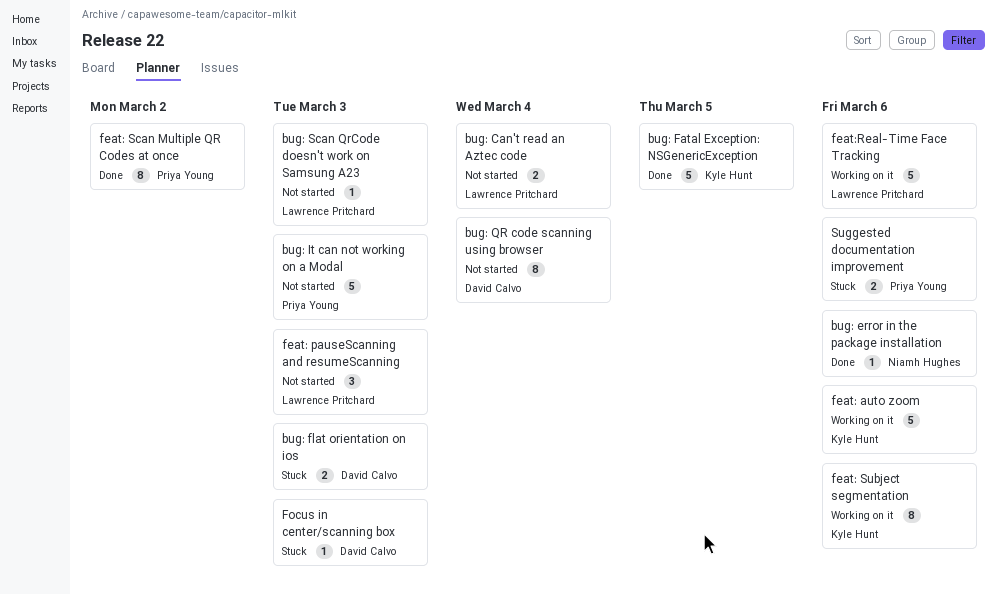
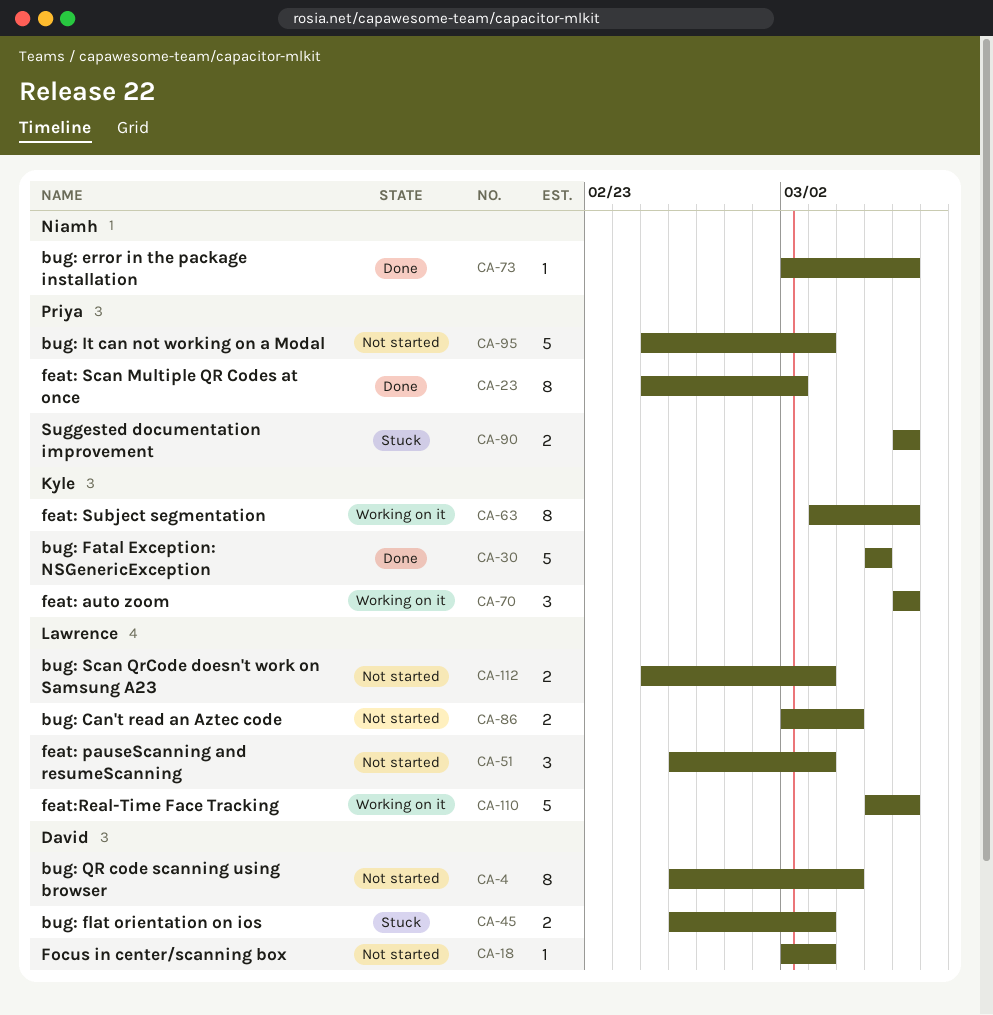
bug: Scan QrCode doesn't work on Samsung A23, estimate: 1 -> 2
feat: auto zoom, estimate: 5 -> 3
Focus in center/scanning box, status: Stuck -> Not started

